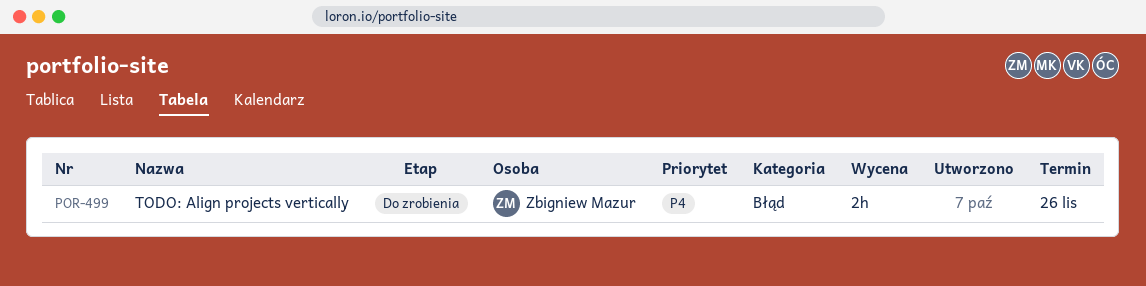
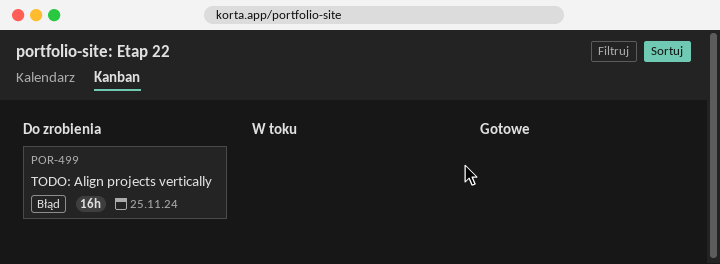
POR-499, estimate: 2h -> 16h
POR-499, due: Nov 26 -> Nov 25

